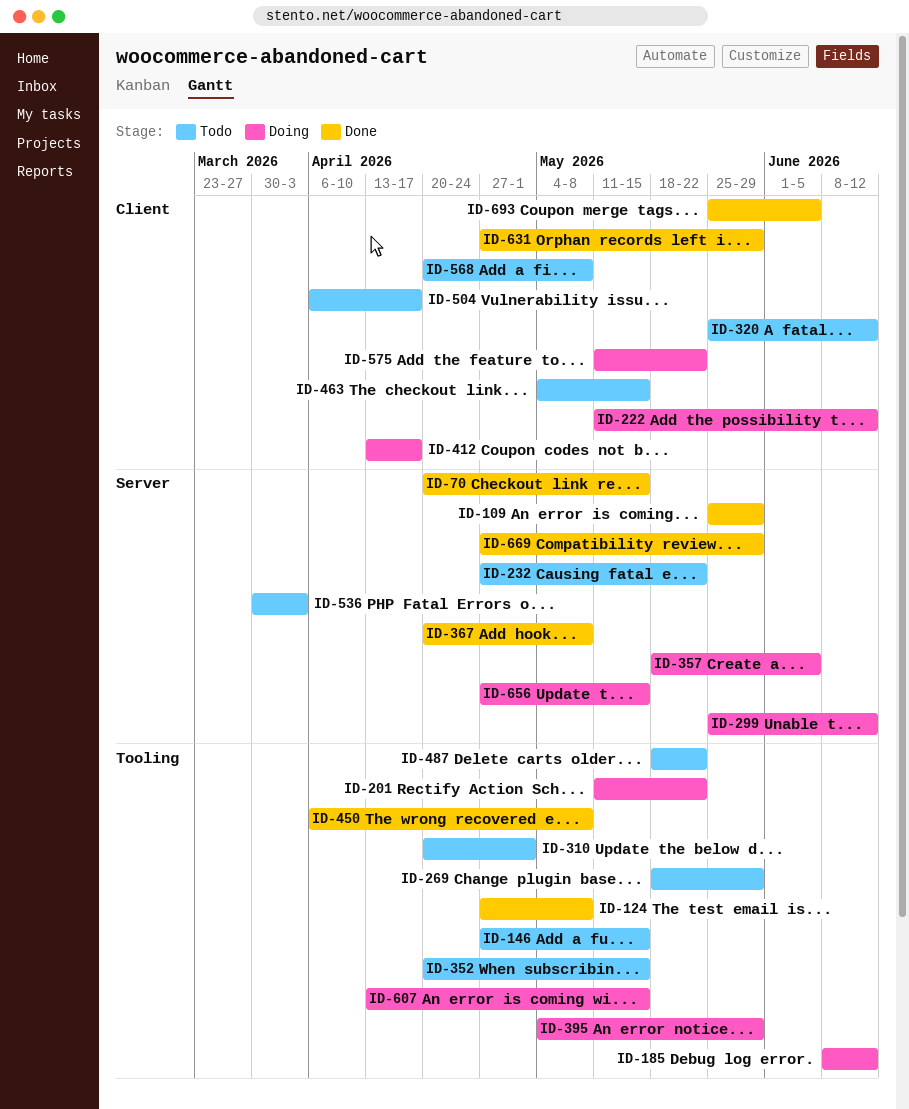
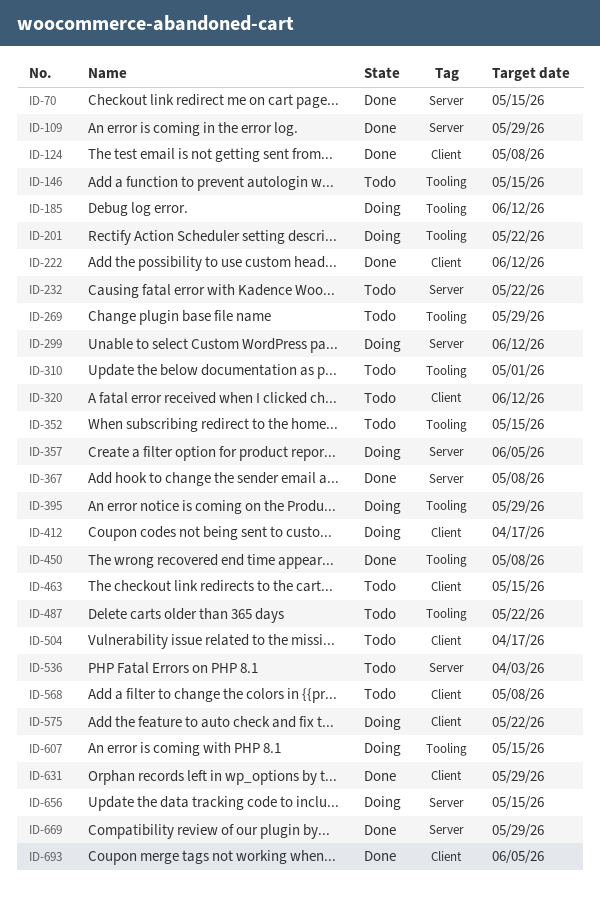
ID-124, label: Tooling -> Client
ID-222, status: Doing -> Done

